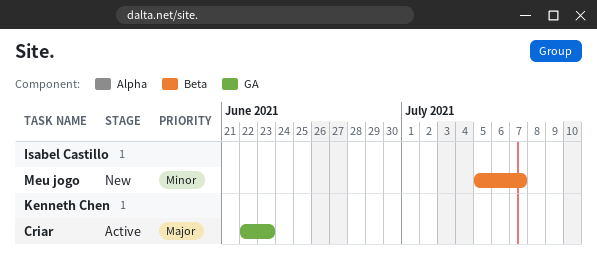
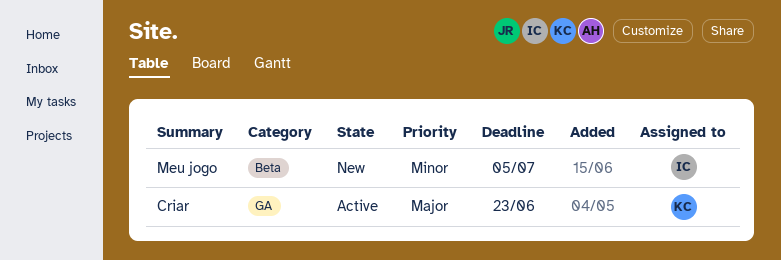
Meu jogo, due: Jul 7 -> Jul 5

